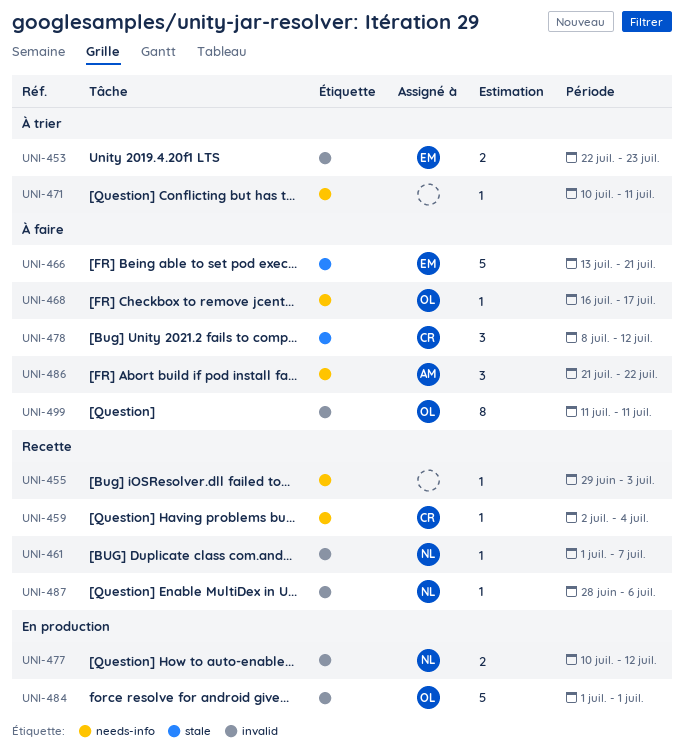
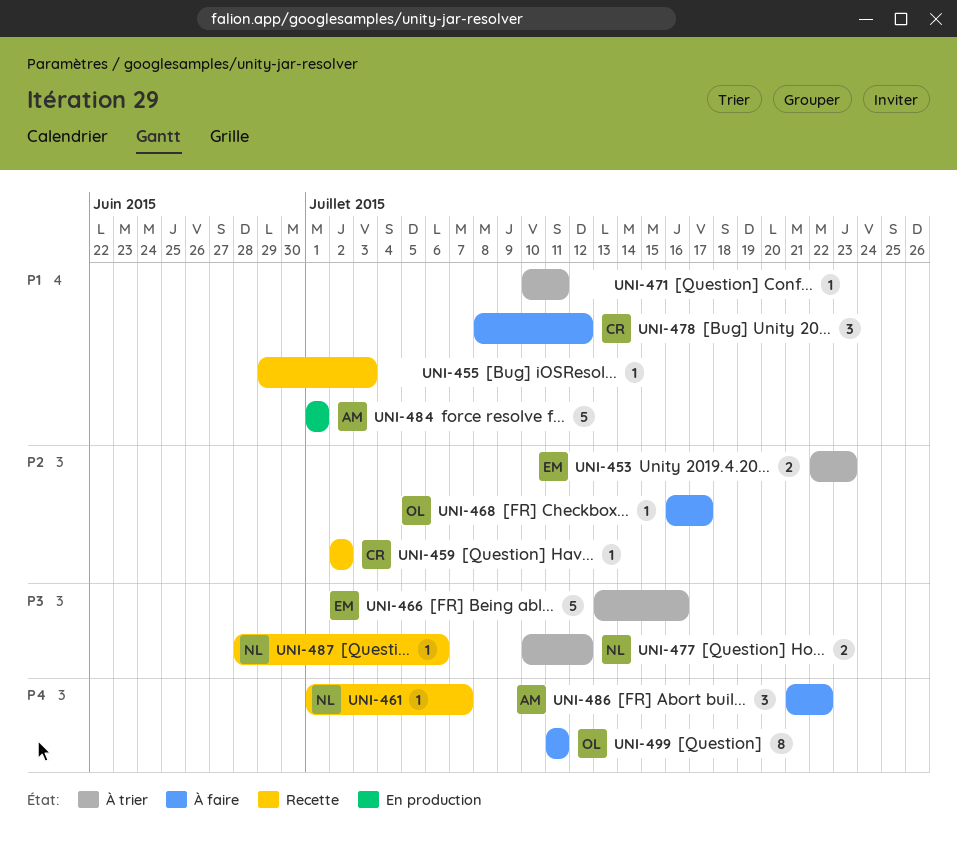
UNI-459, due: Jul 4 -> Jul 2
UNI-466, status: À faire -> À trier
UNI-466, due: Jul 21 -> Jul 16
UNI-477, status: En production -> À trier
UNI-484, owner: OL -> AM

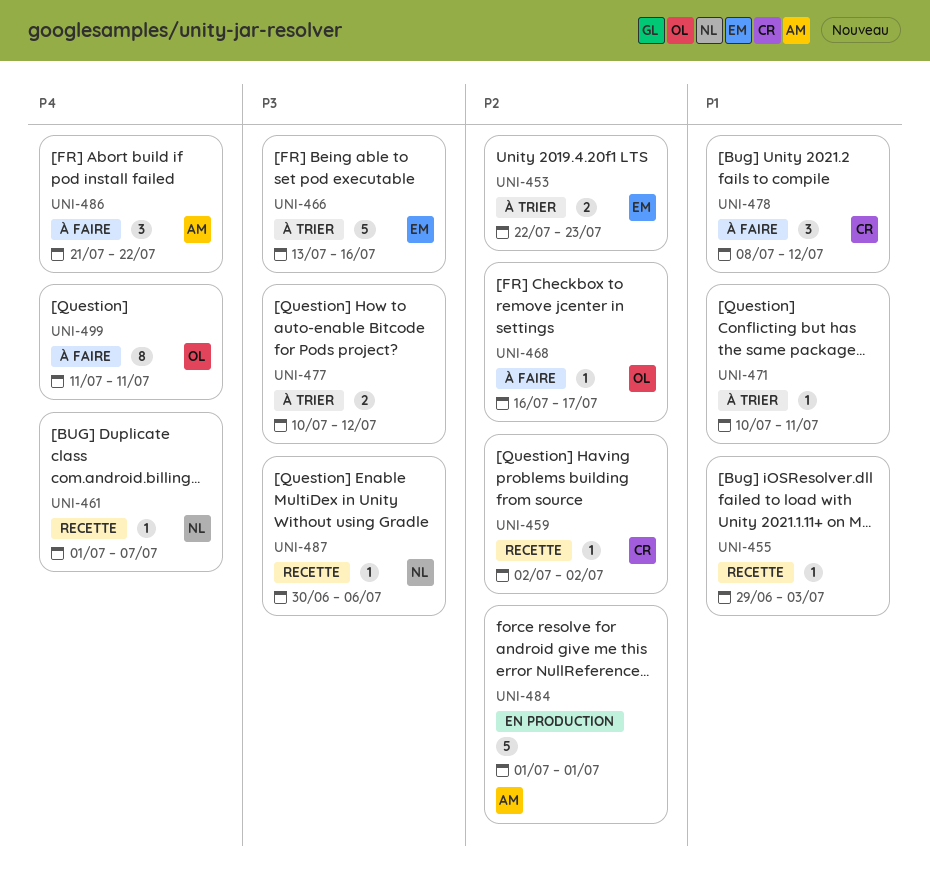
UNI-477, owner: NL -> none
UNI-484, priority: P1 -> P2
UNI-487, start: Jun 28 -> Jun 30

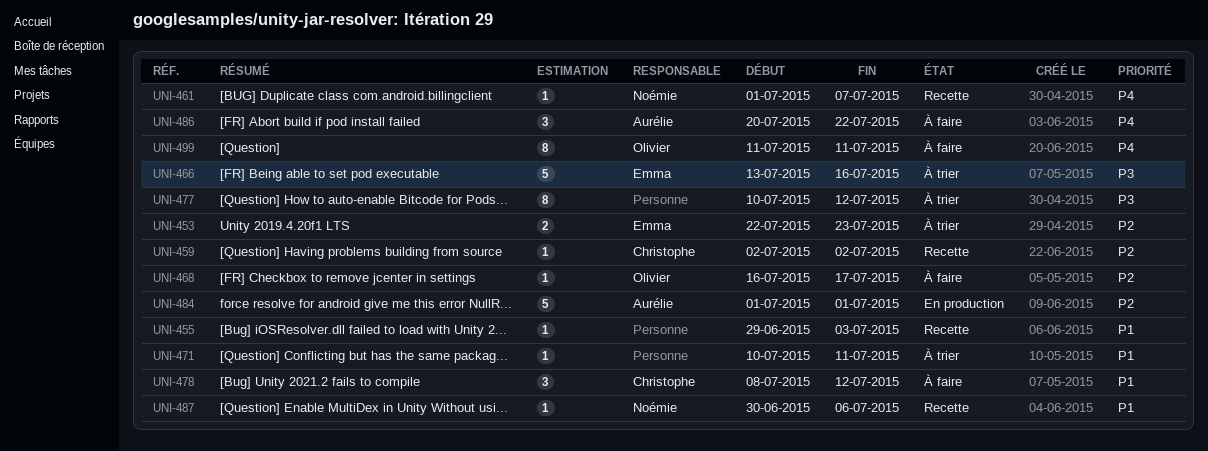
UNI-477, estimate: 2 -> 8
UNI-486, start: Jul 21 -> Jul 20
UNI-487, priority: P3 -> P1

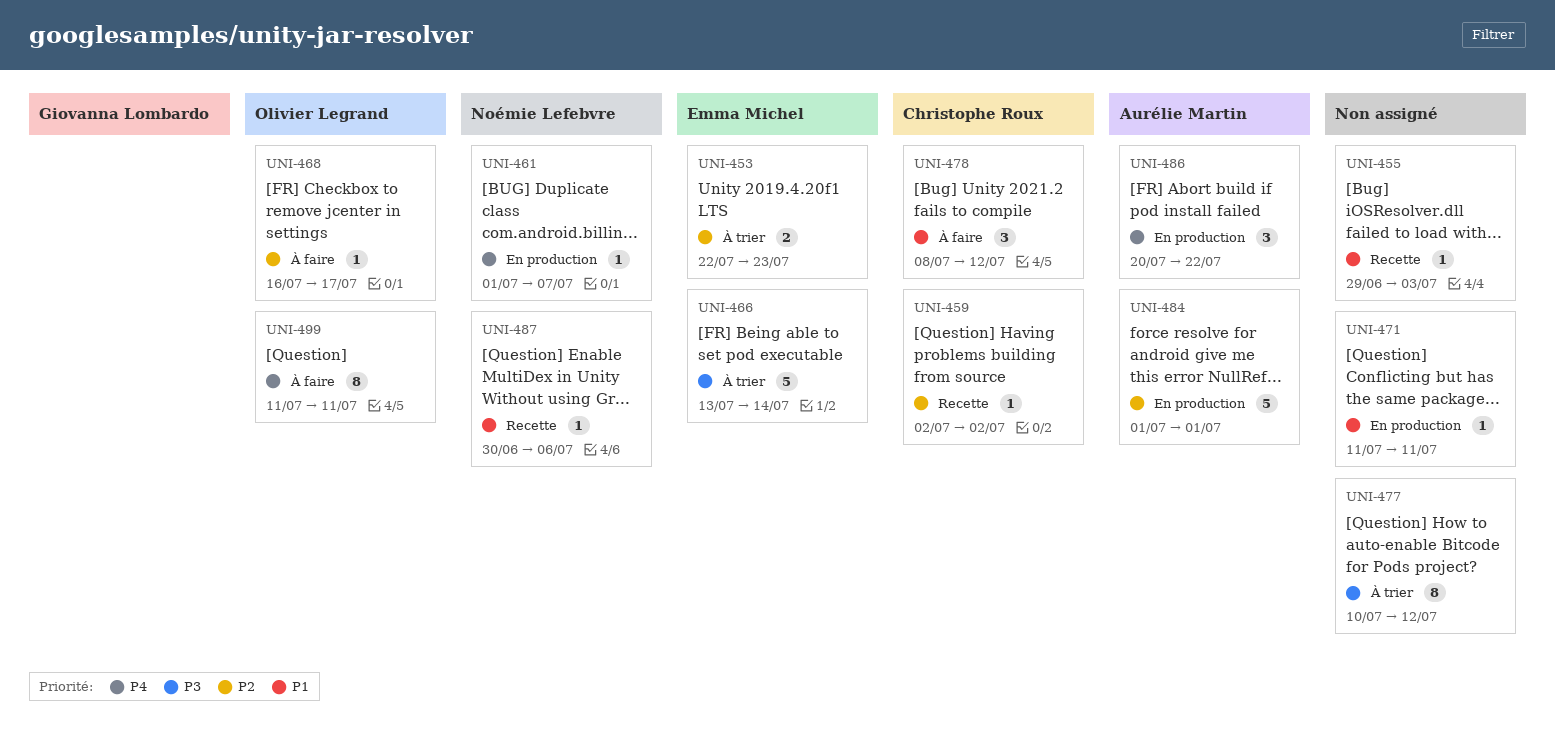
UNI-461, status: Recette -> En production
UNI-466, due: Jul 16 -> Jul 14
UNI-471, status: À trier -> En production
UNI-471, start: Jul 10 -> Jul 11
UNI-486, status: À faire -> En production

